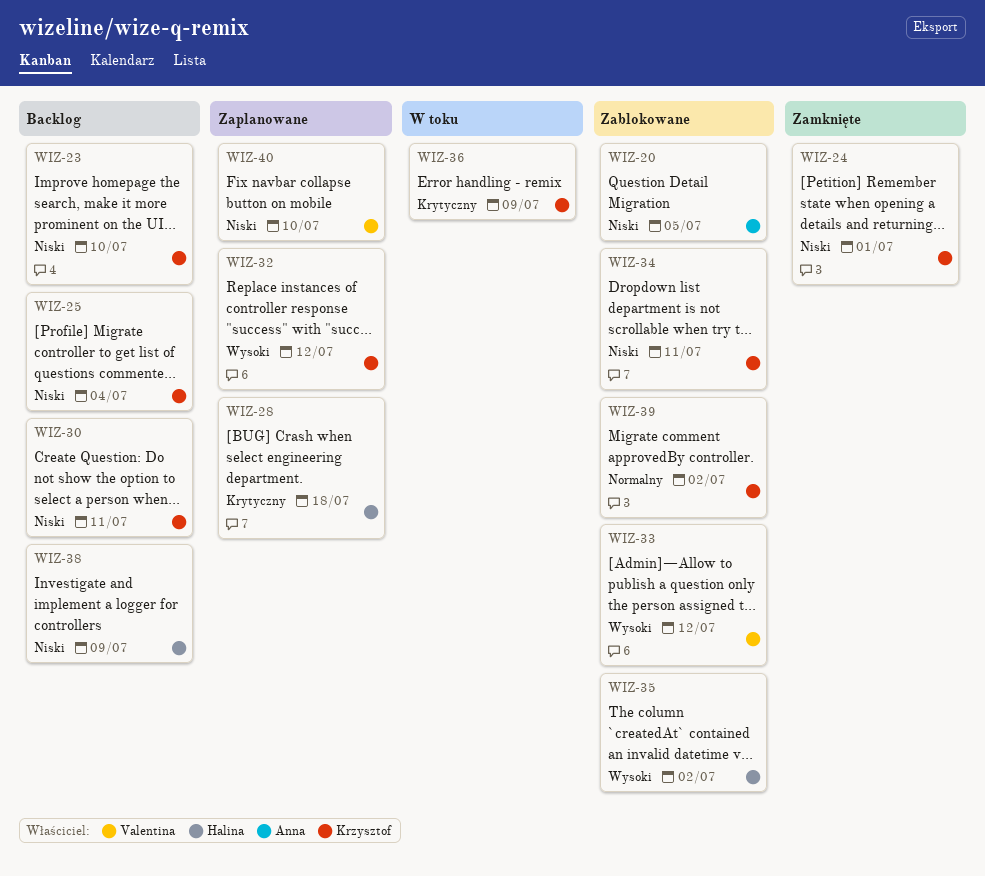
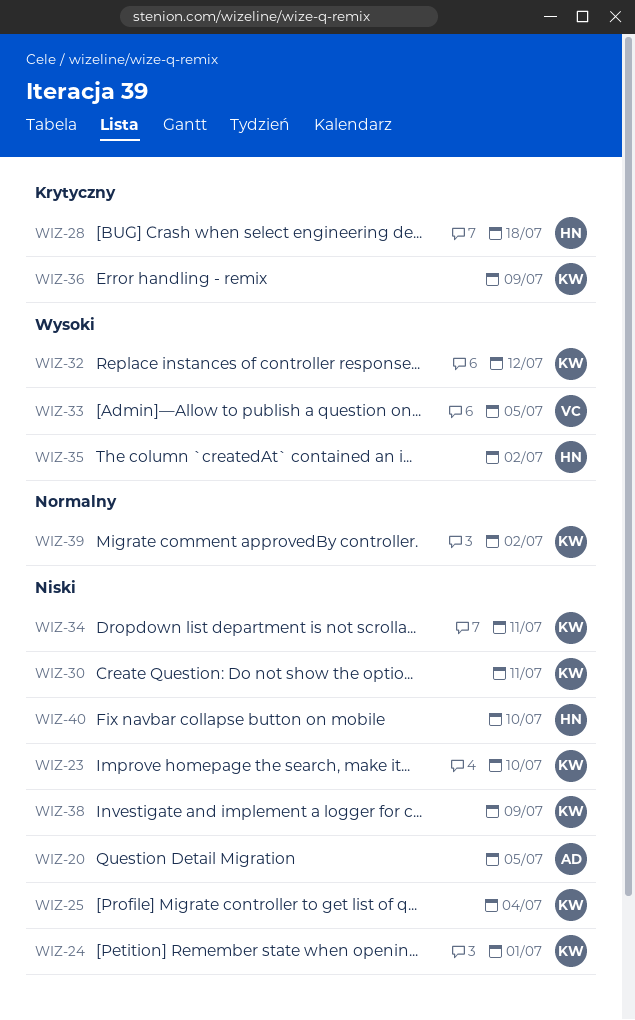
WIZ-33, due: Jul 12 -> Jul 5
WIZ-38, owner: Halina -> Krzysztof
WIZ-40, owner: Valentina -> Halina

